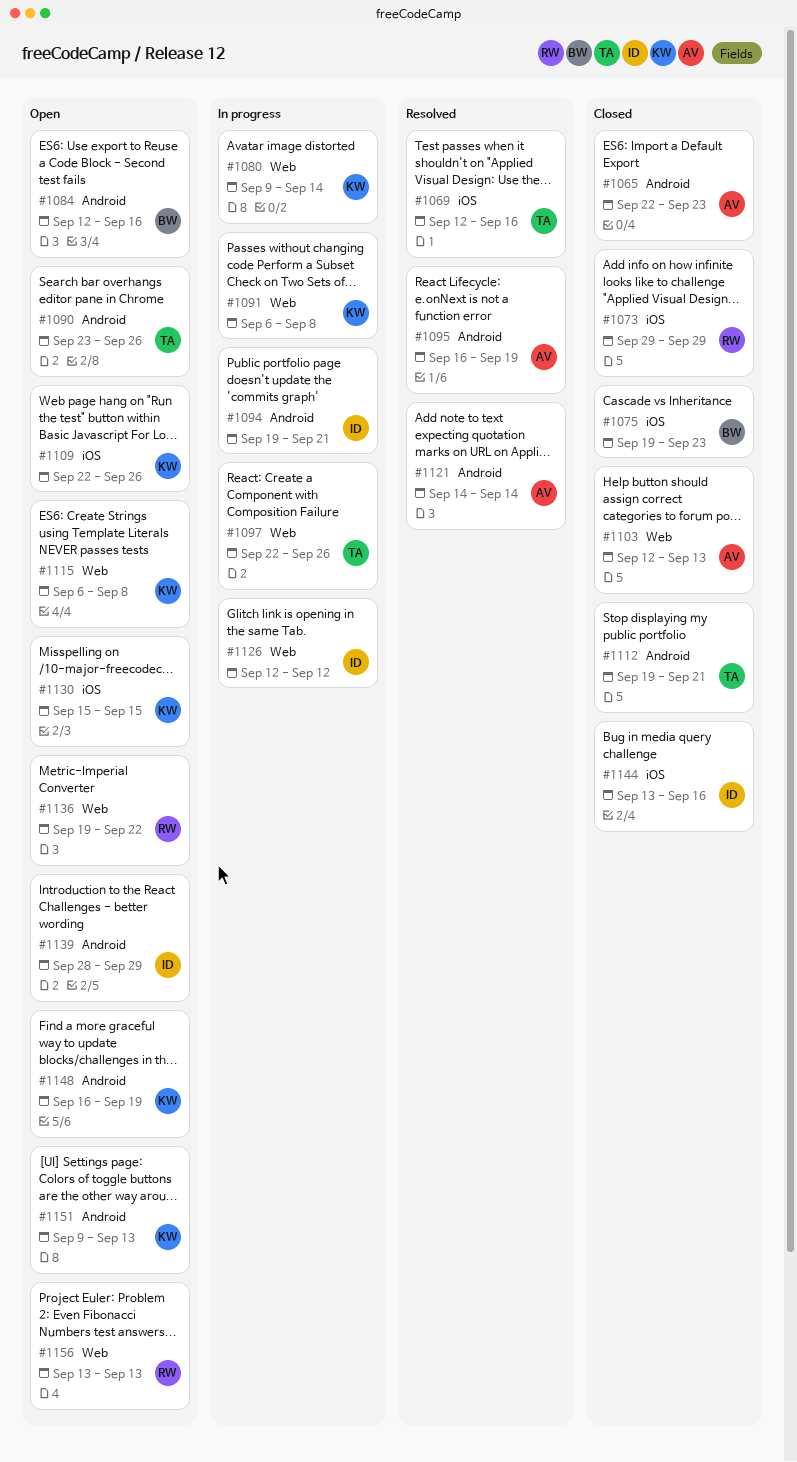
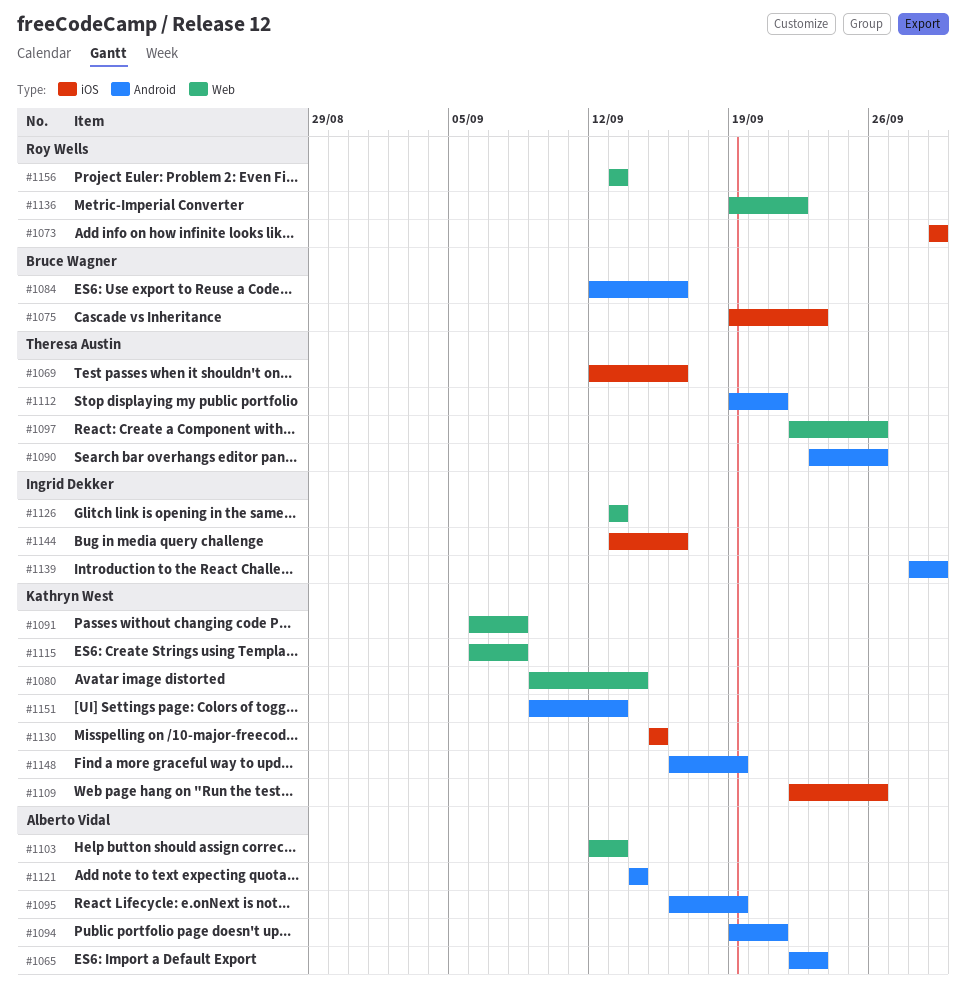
#1094, owner: Ingrid Dekker -> Alberto Vidal
#1126, start: Sep 12 -> Sep 13
#1126, due: Sep 12 -> Sep 13

